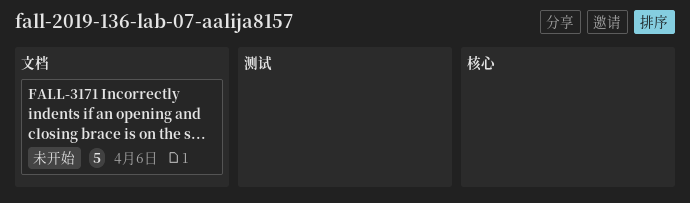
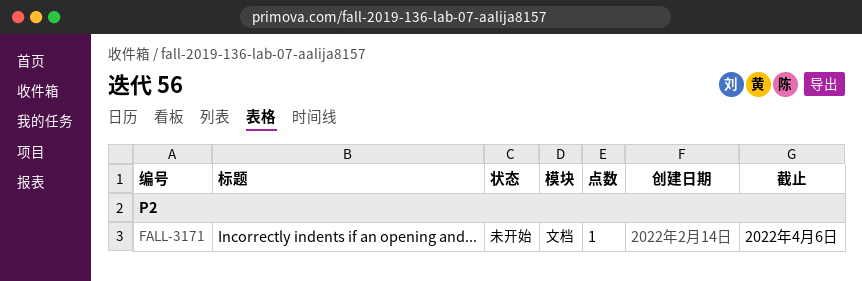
FALL-3171, estimate: 5 -> 1

